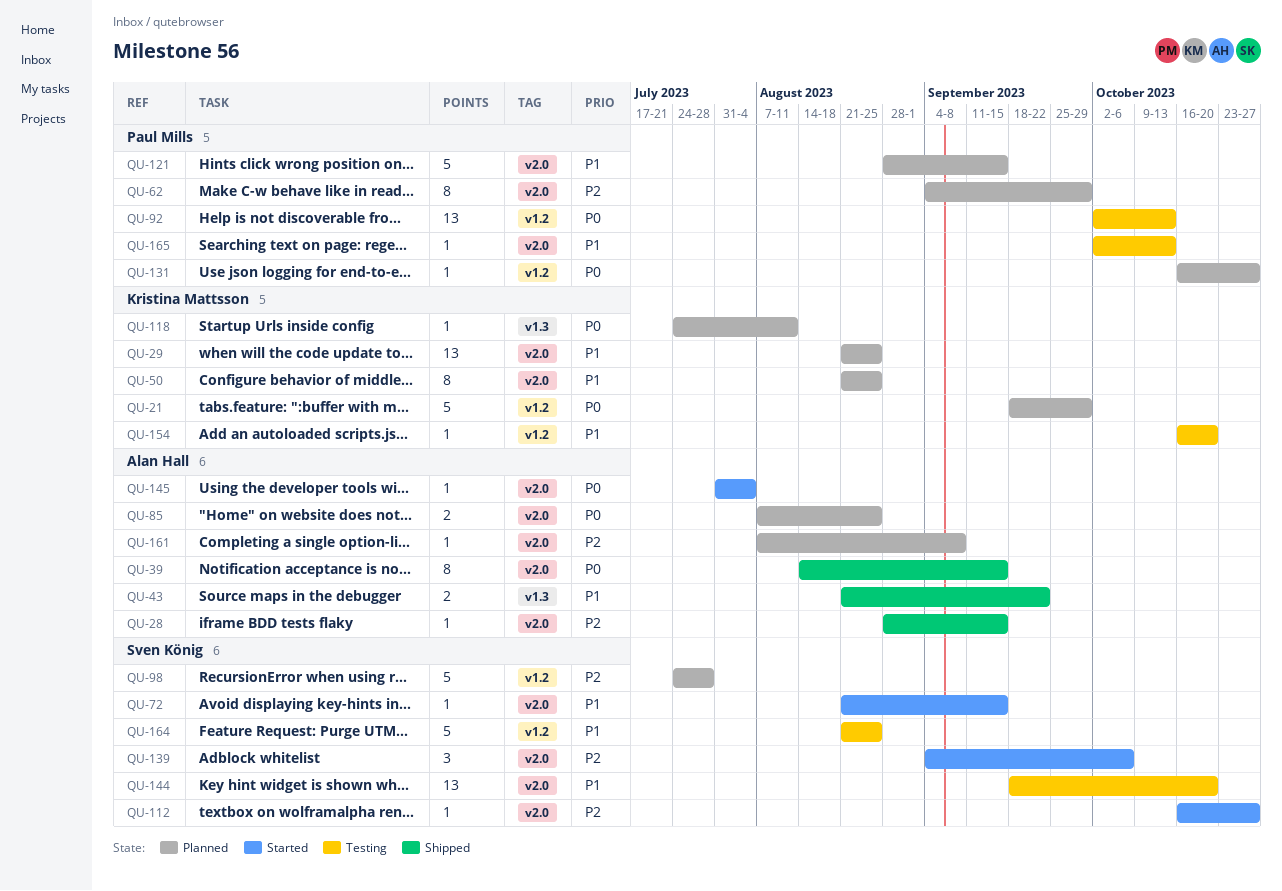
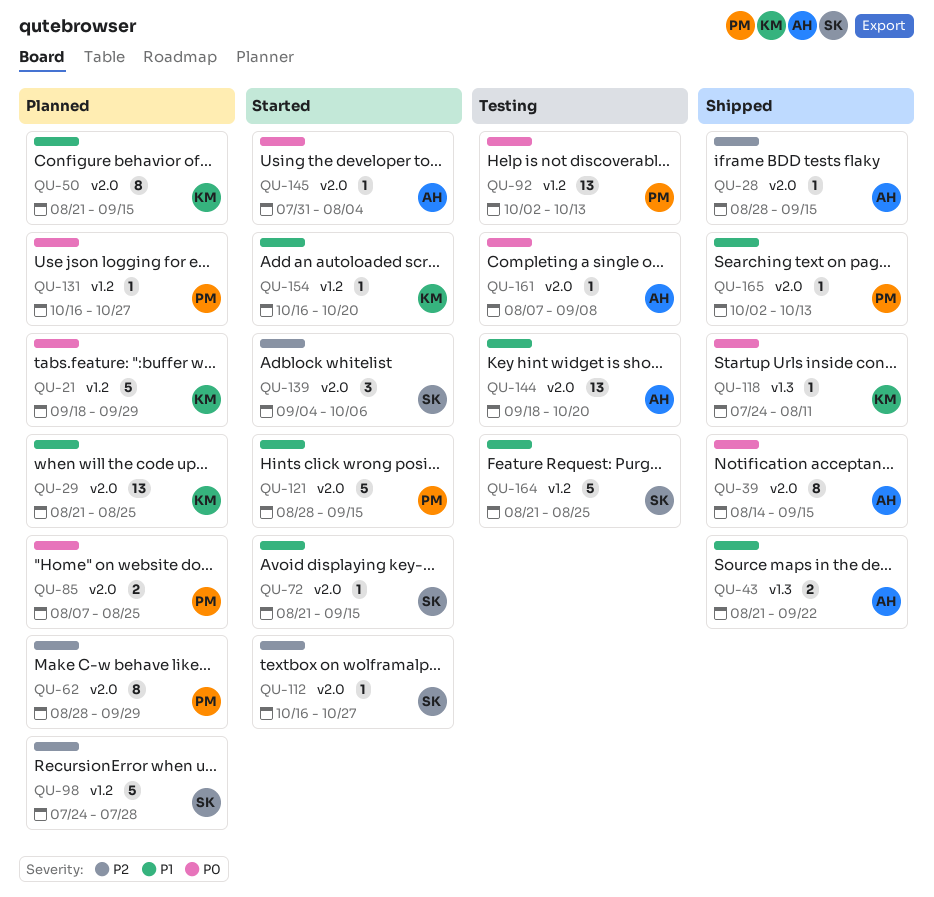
QU-50, due: Aug 25 -> Sep 15
QU-62, start: Sep 4 -> Aug 28
QU-85, owner: Alan Hall -> Paul Mills
QU-118, status: Planned -> Shipped
QU-121, status: Planned -> Started
QU-144, owner: Sven König -> Alan Hall
QU-154, status: Testing -> Started
QU-161, status: Planned -> Testing
QU-161, priority: P2 -> P0
QU-165, status: Testing -> Shipped

